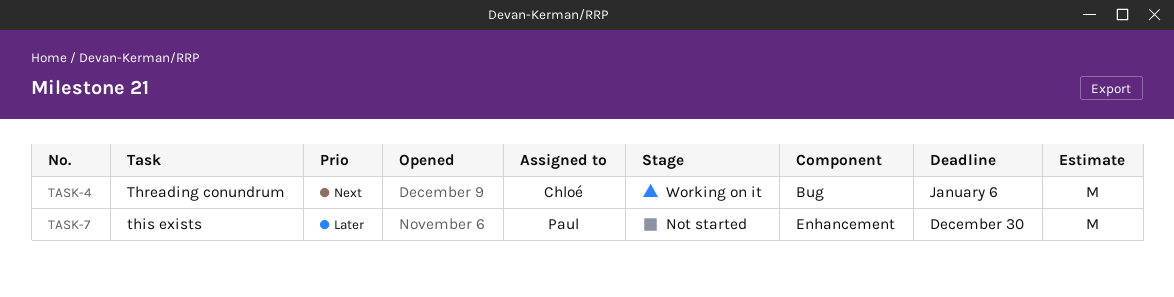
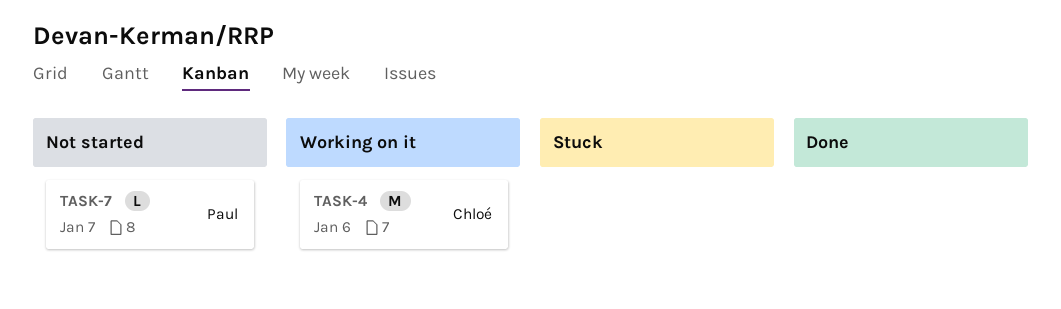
TASK-7, estimate: M -> L
TASK-7, due: Dec 30 -> Jan 7

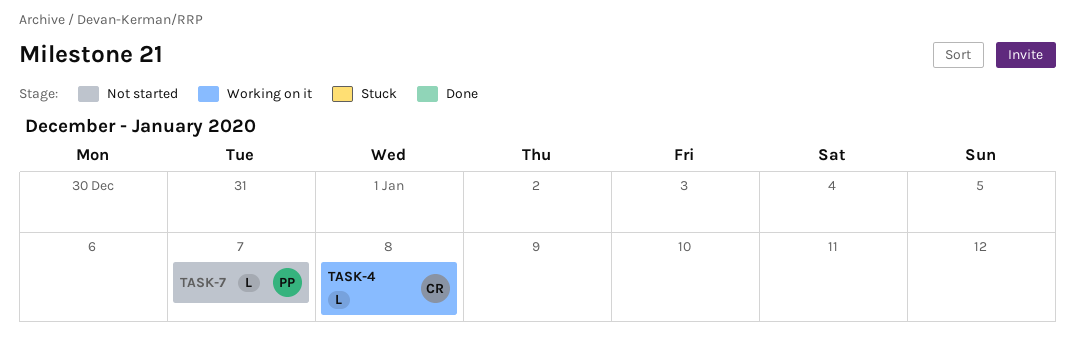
TASK-4, estimate: M -> L
TASK-4, due: Jan 6 -> Jan 8

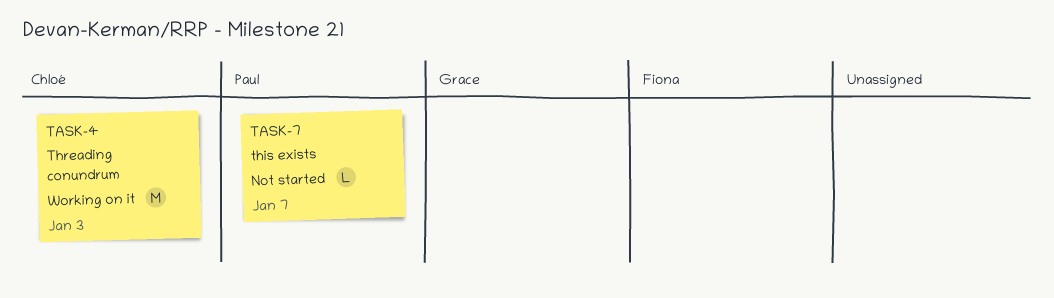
TASK-4, estimate: L -> M
TASK-4, due: Jan 8 -> Jan 3

